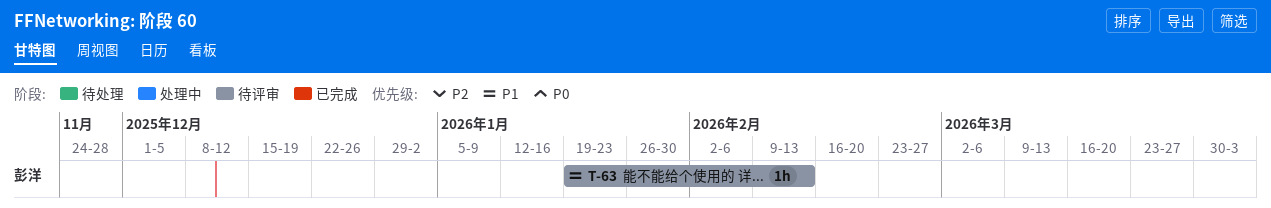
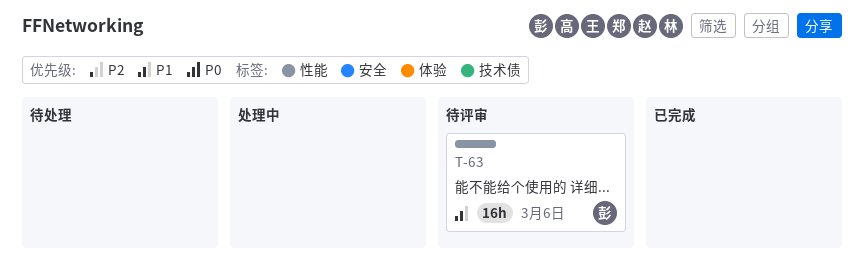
T-63, estimate: 1h -> 16h
T-63, due: Feb 13 -> Mar 6

